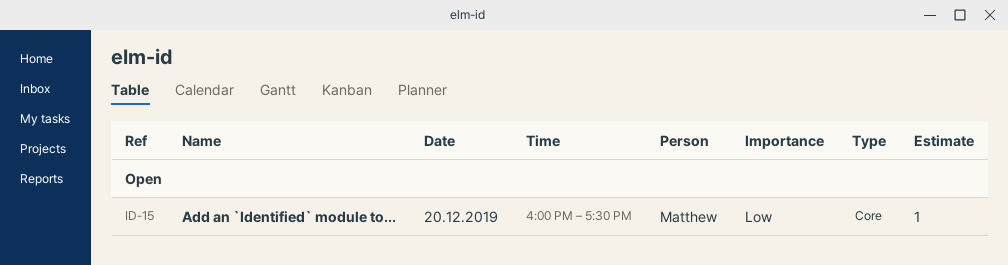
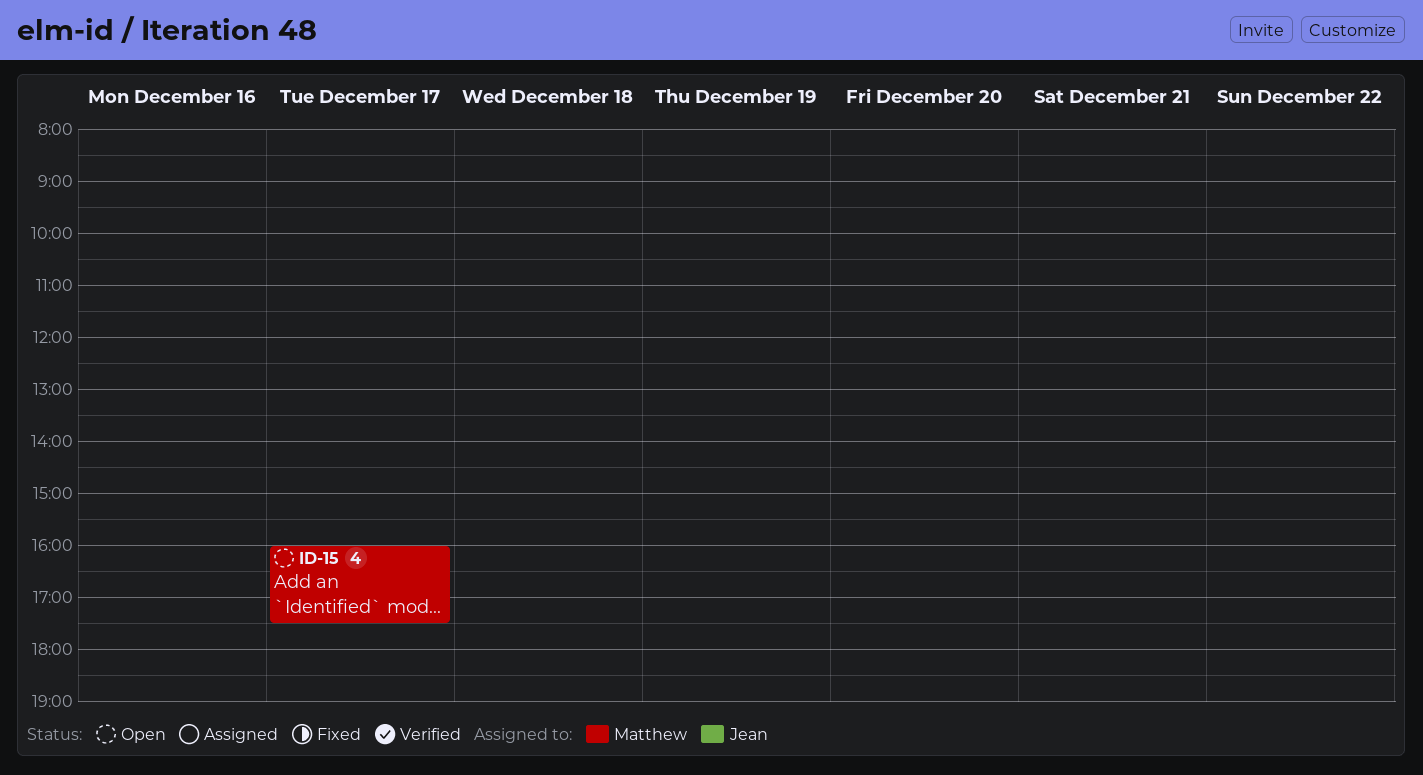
ID-15, estimate: 1 -> 4
ID-15, day: Dec 20 -> Dec 17

